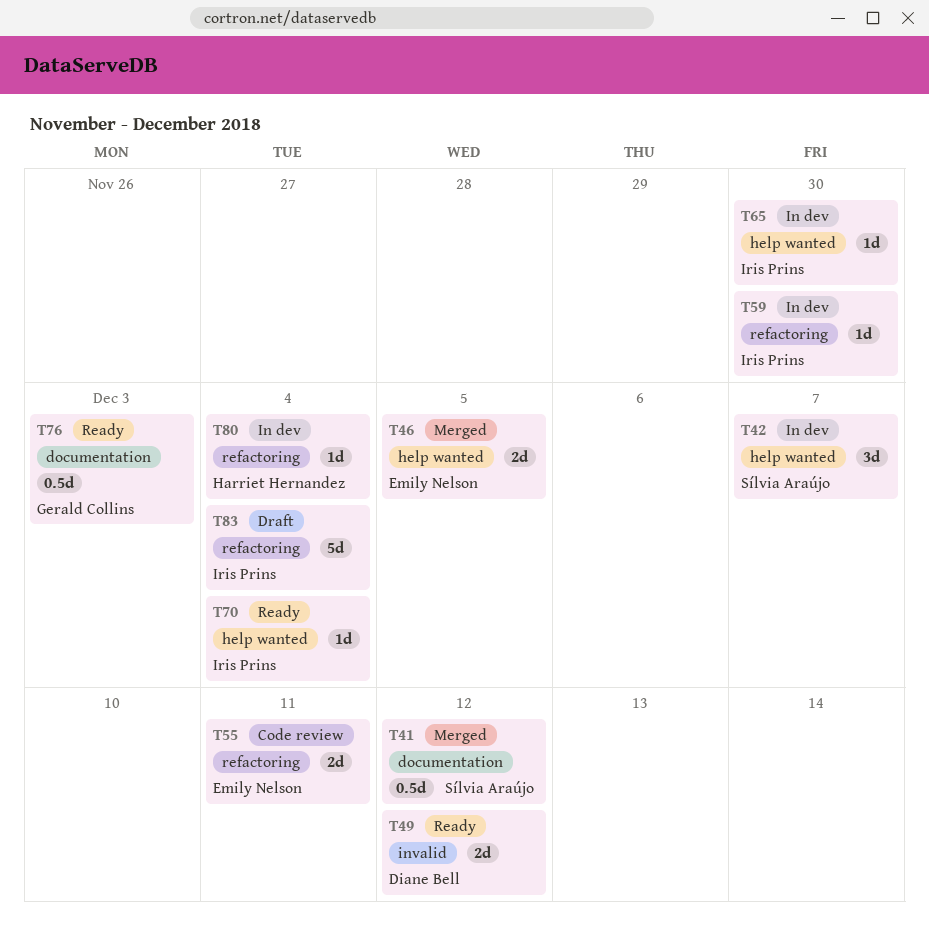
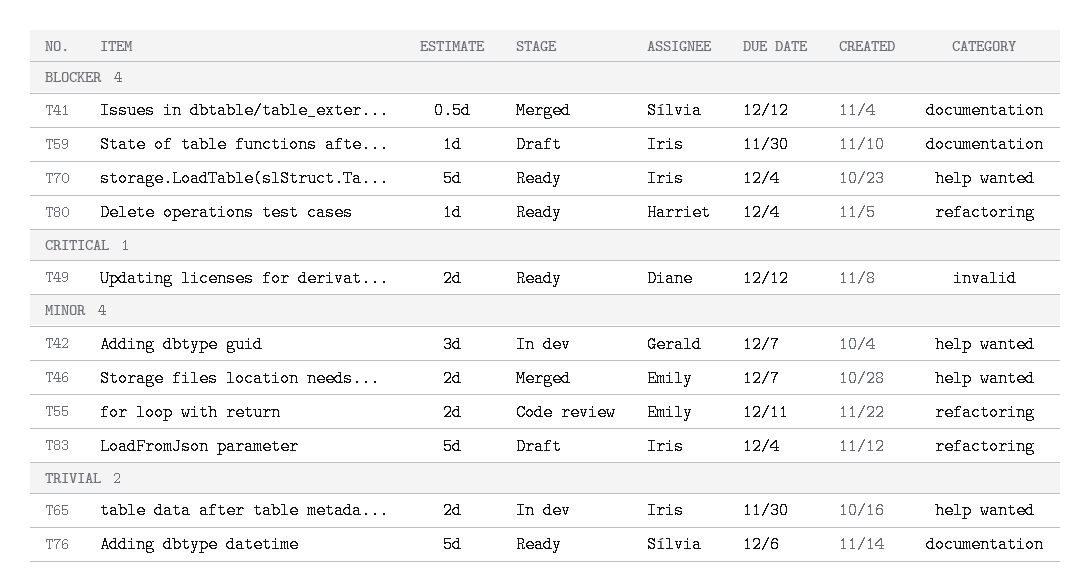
T42, owner: Sílvia Araújo -> Gerald Collins
T46, due: Dec 5 -> Dec 7
T59, status: In dev -> Draft
T59, label: refactoring -> documentation
T65, estimate: 1d -> 2d
T70, estimate: 1d -> 5d
T76, owner: Gerald Collins -> Sílvia Araújo
T76, estimate: 0.5d -> 5d
T76, due: Dec 3 -> Dec 6
T80, status: In dev -> Ready

